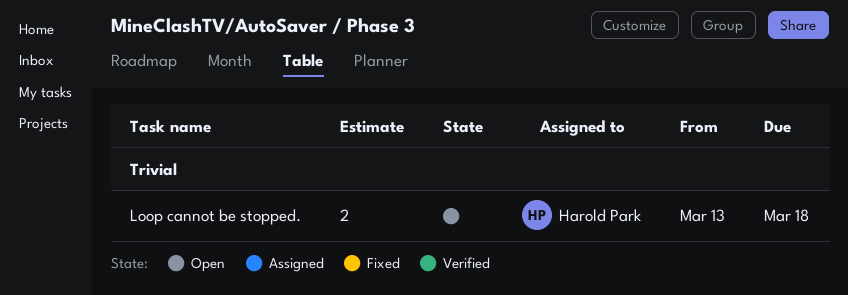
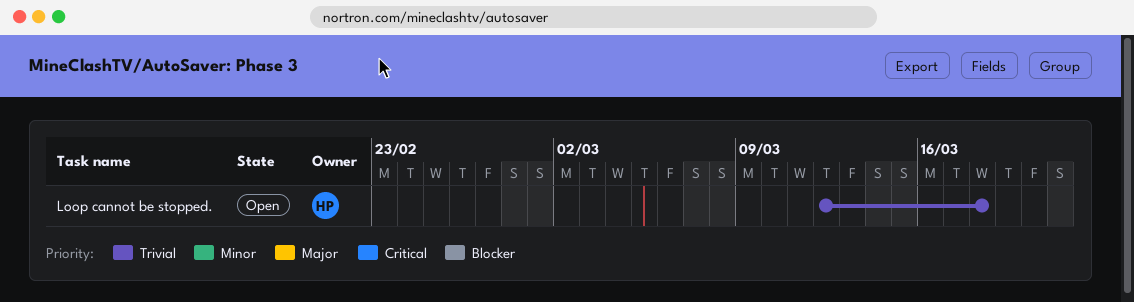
Loop cannot be stopped., start: Mar 13 -> Mar 12

